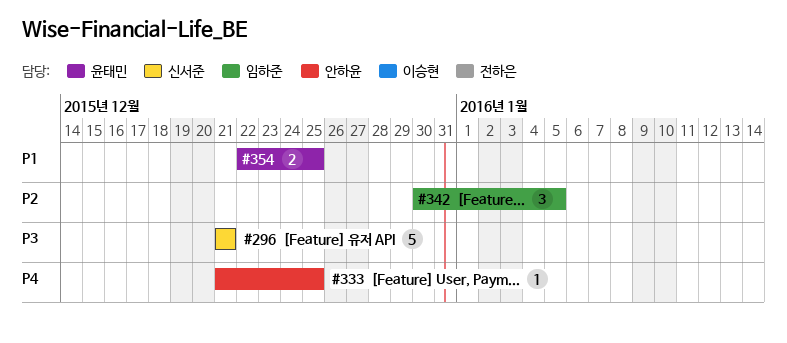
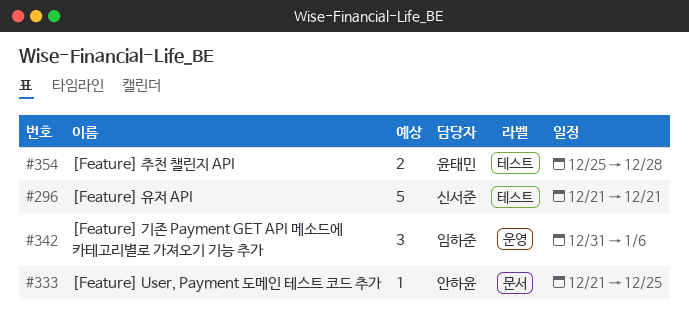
#342, start: Dec 30 -> Dec 31
#342, due: Jan 5 -> Jan 6
#354, start: Dec 22 -> Dec 25
#354, due: Dec 25 -> Dec 28

